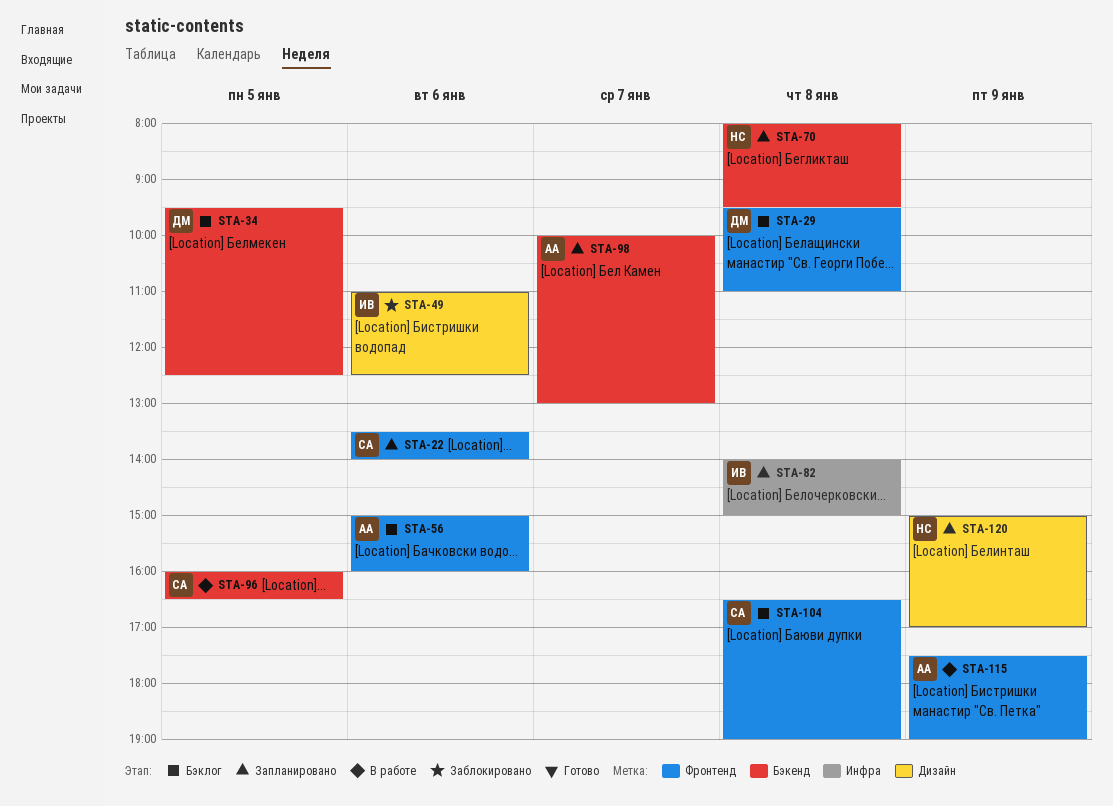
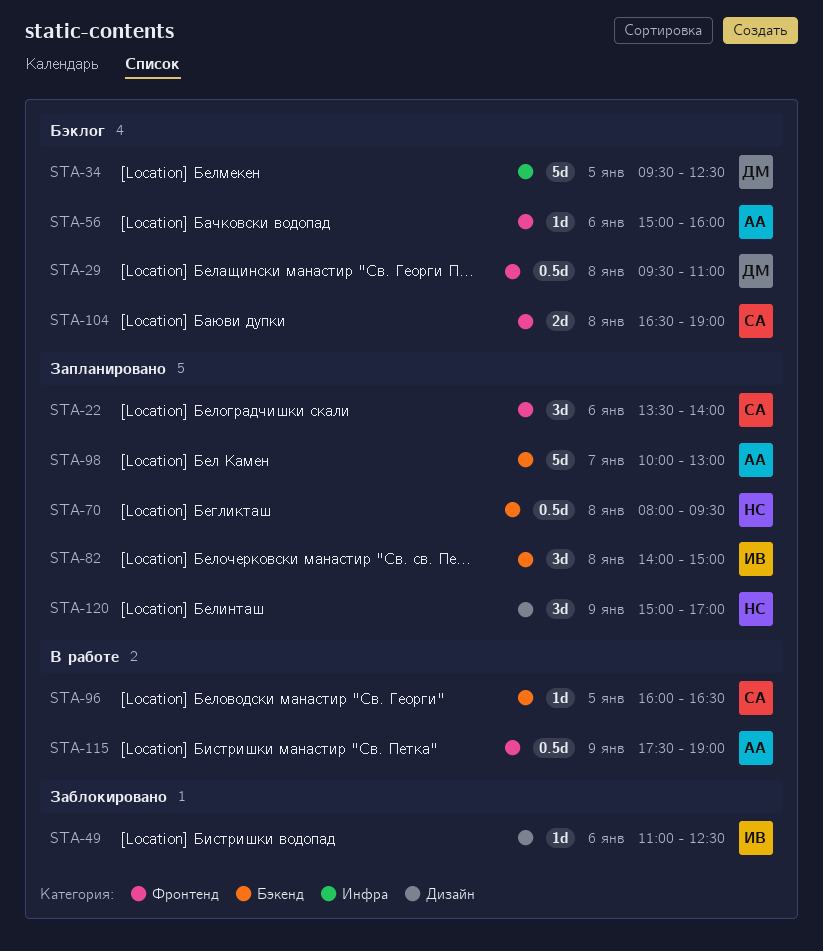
STA-34, label: Бэкенд -> Инфра
STA-82, label: Инфра -> Бэкенд

